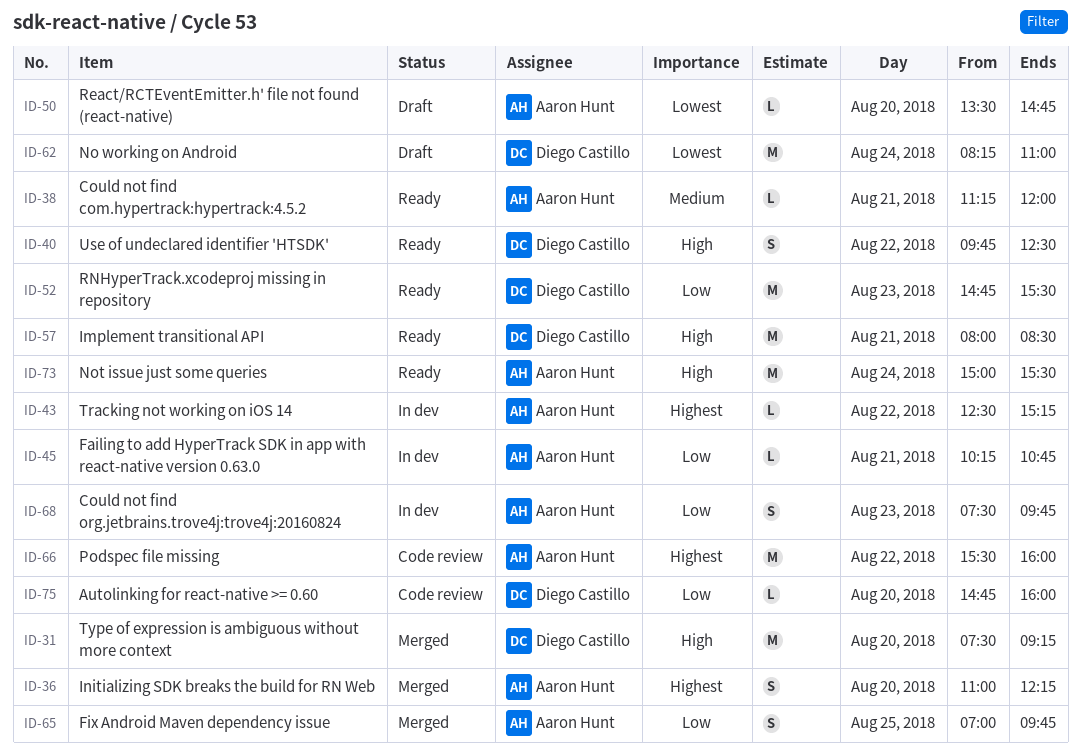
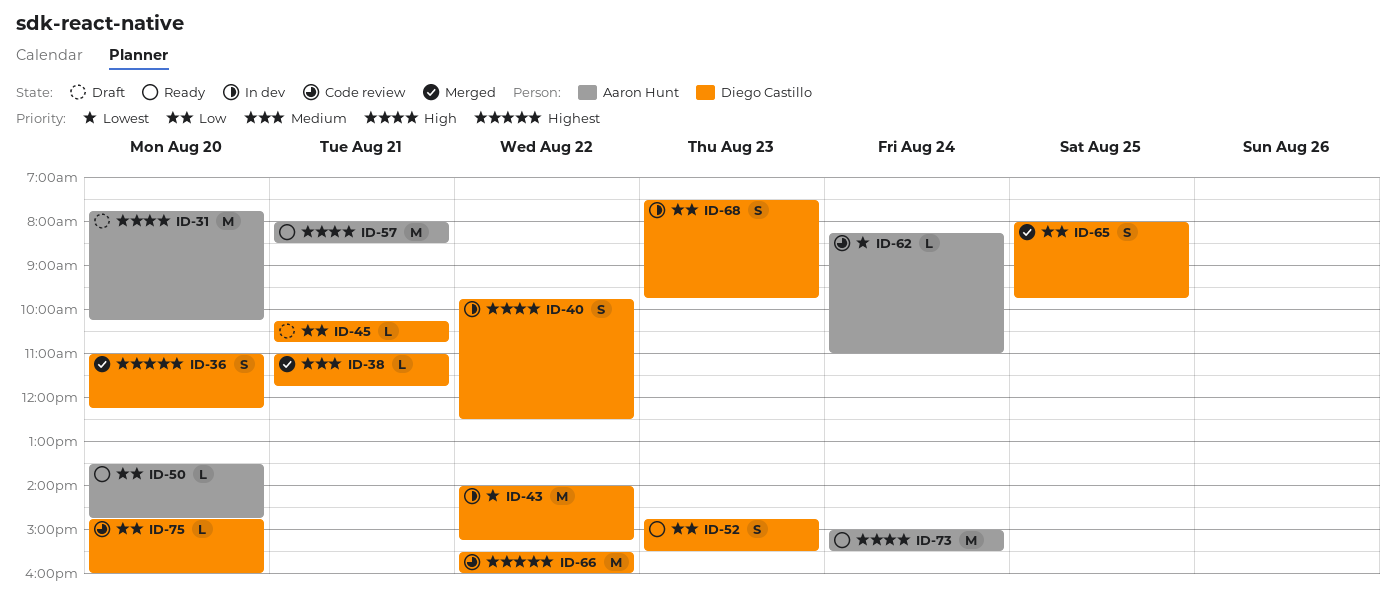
ID-31, status: Merged -> Draft
ID-31, owner: Diego Castillo -> Aaron Hunt
ID-31, begins: 07:30 -> 07:45
ID-31, ends: 09:15 -> 10:15
ID-36, owner: Aaron Hunt -> Diego Castillo
ID-38, status: Ready -> Merged
ID-38, owner: Aaron Hunt -> Diego Castillo
ID-38, begins: 11:15 -> 11:00
ID-38, ends: 12:00 -> 11:45
ID-40, status: Ready -> In dev
ID-43, owner: Aaron Hunt -> Diego Castillo
ID-43, priority: Highest -> Lowest
ID-43, estimate: L -> M
ID-43, begins: 12:30 -> 14:00
ID-45, status: In dev -> Draft
ID-45, owner: Aaron Hunt -> Diego Castillo
ID-50, status: Draft -> Ready
ID-50, priority: Lowest -> Low
ID-52, estimate: M -> S
ID-57, owner: Diego Castillo -> Aaron Hunt
ID-62, status: Draft -> Code review
ID-62, owner: Diego Castillo -> Aaron Hunt
ID-62, estimate: M -> L
ID-65, owner: Aaron Hunt -> Diego Castillo
ID-65, begins: 07:00 -> 08:00
ID-66, owner: Aaron Hunt -> Diego Castillo
ID-68, owner: Aaron Hunt -> Diego Castillo

